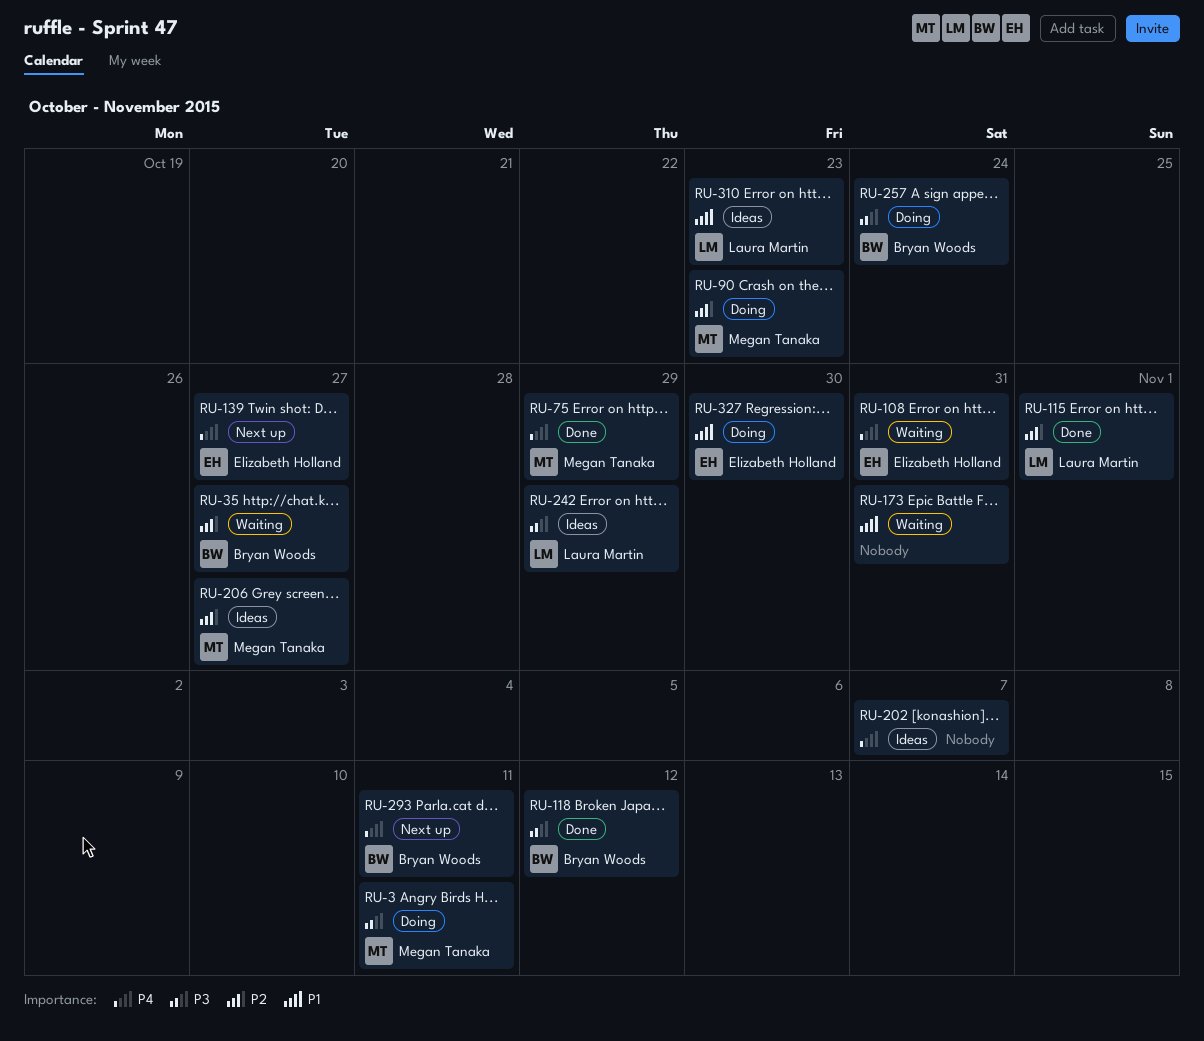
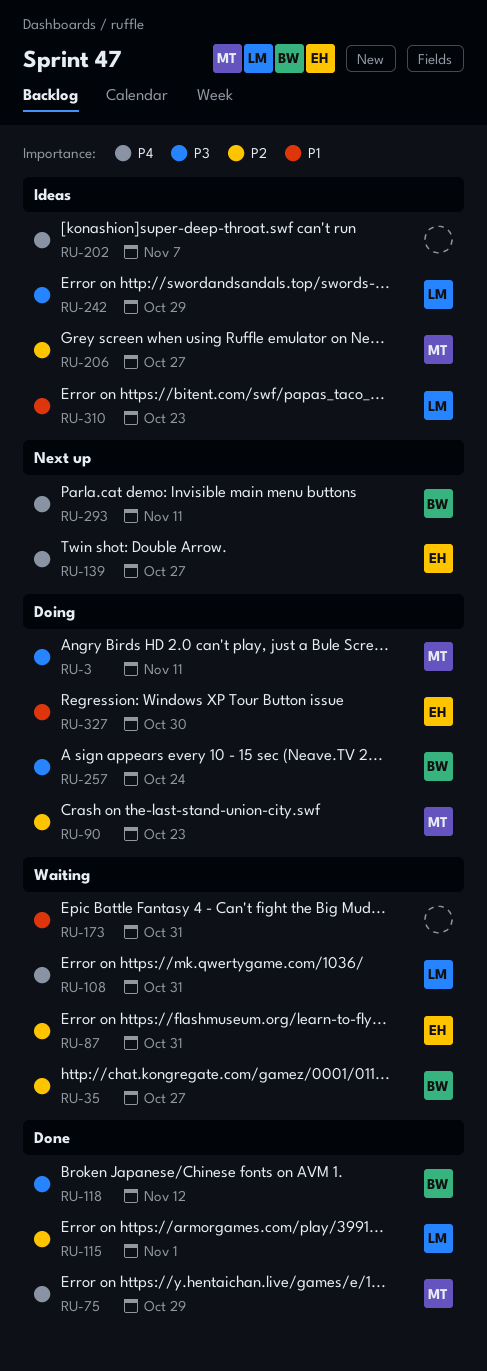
RU-87: none -> present
RU-108, owner: Elizabeth Holland -> Laura Martin

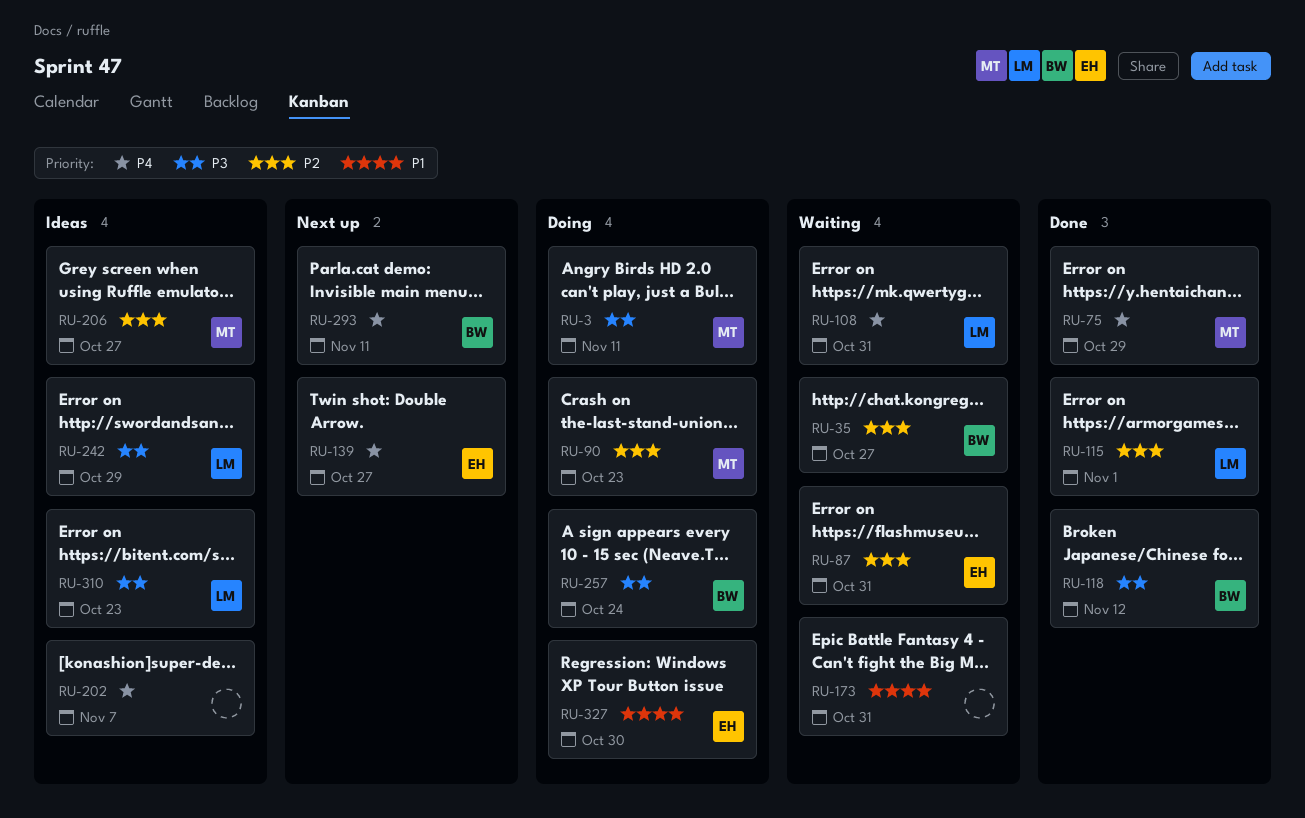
RU-310, priority: P1 -> P3

